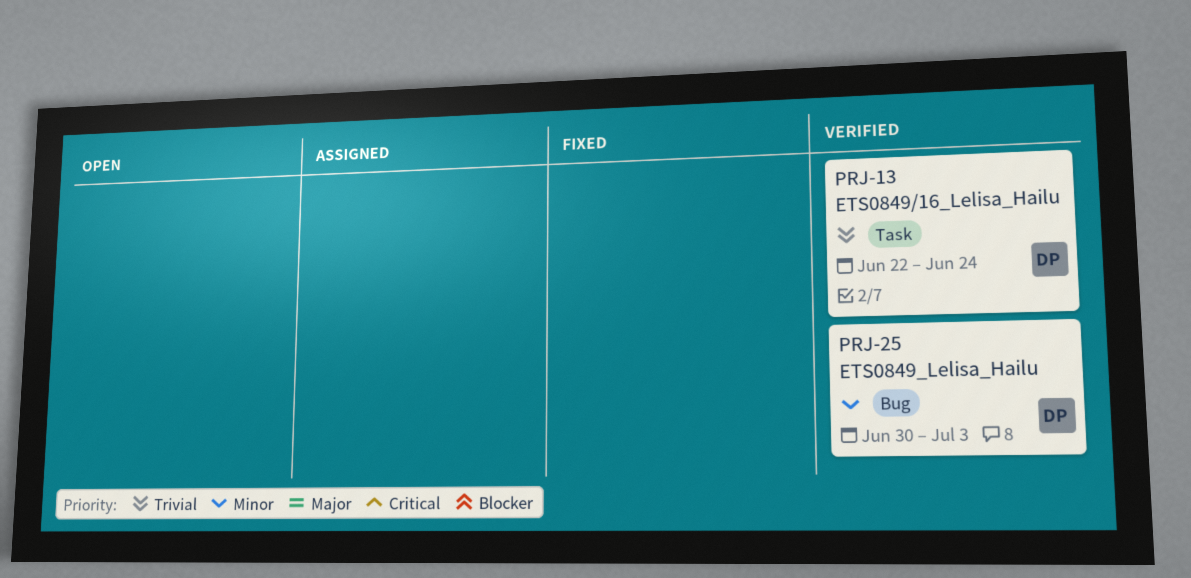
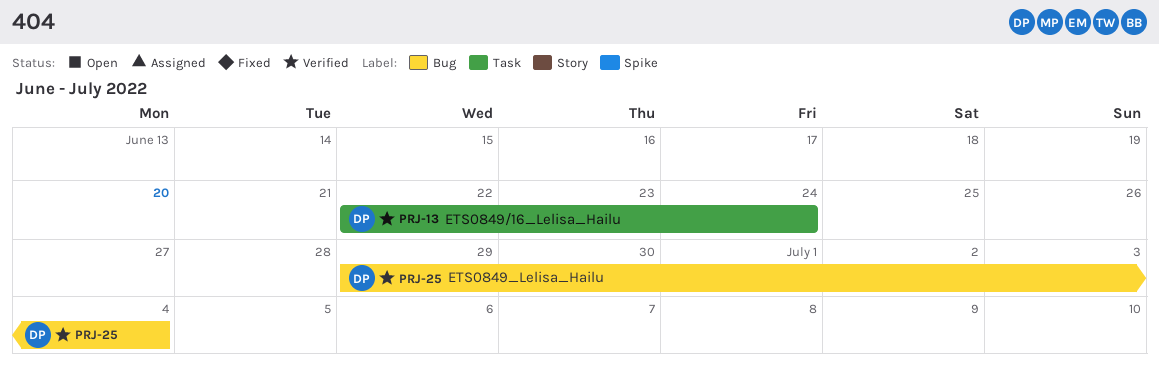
PRJ-25, start: Jun 30 -> Jun 29
PRJ-25, due: Jul 3 -> Jul 4

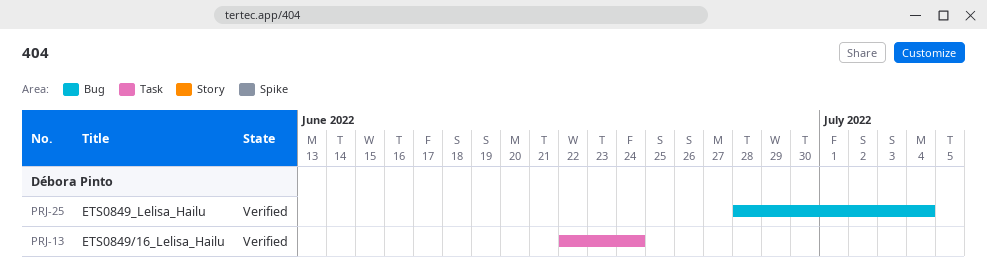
PRJ-25, start: Jun 29 -> Jun 28

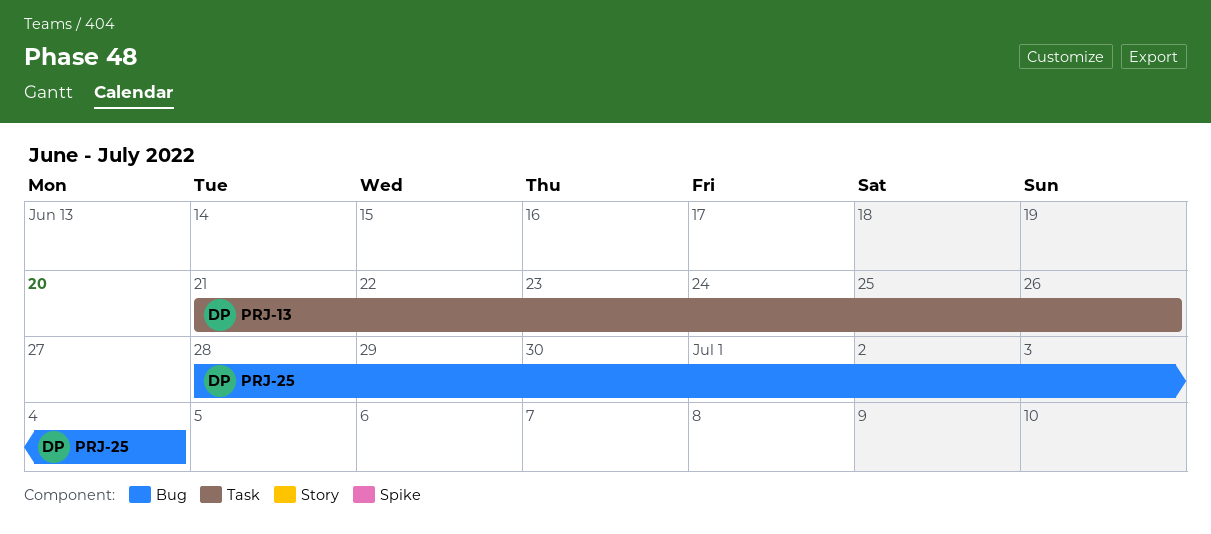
PRJ-13, start: Jun 22 -> Jun 21
PRJ-13, due: Jun 24 -> Jun 26

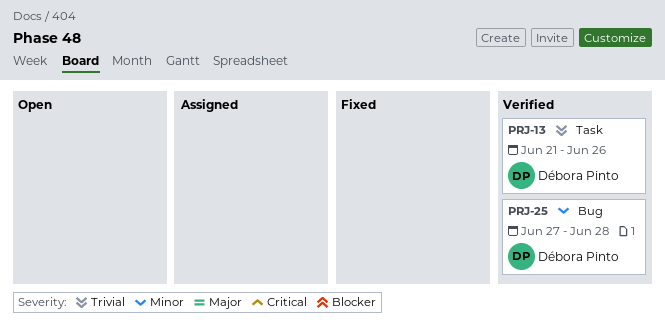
PRJ-25, start: Jun 28 -> Jun 27
PRJ-25, due: Jul 4 -> Jun 28

